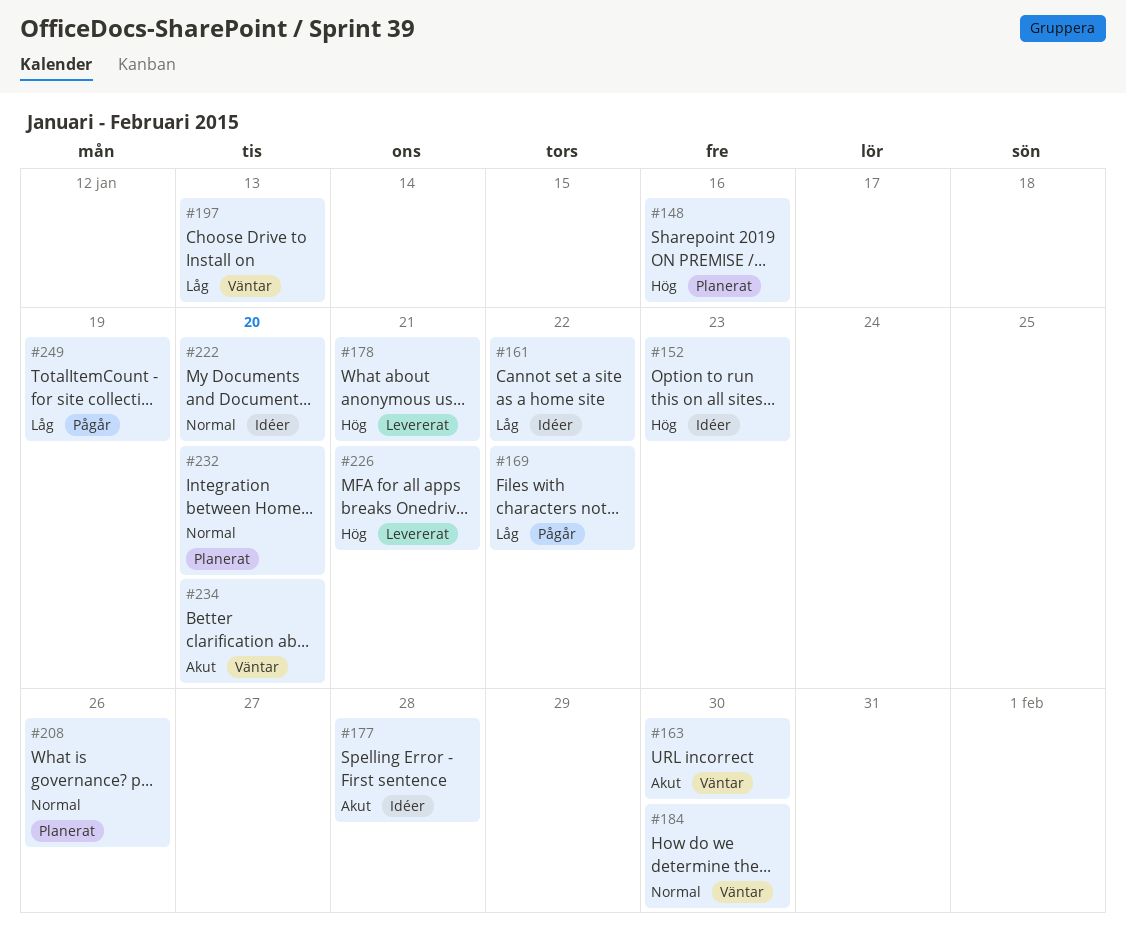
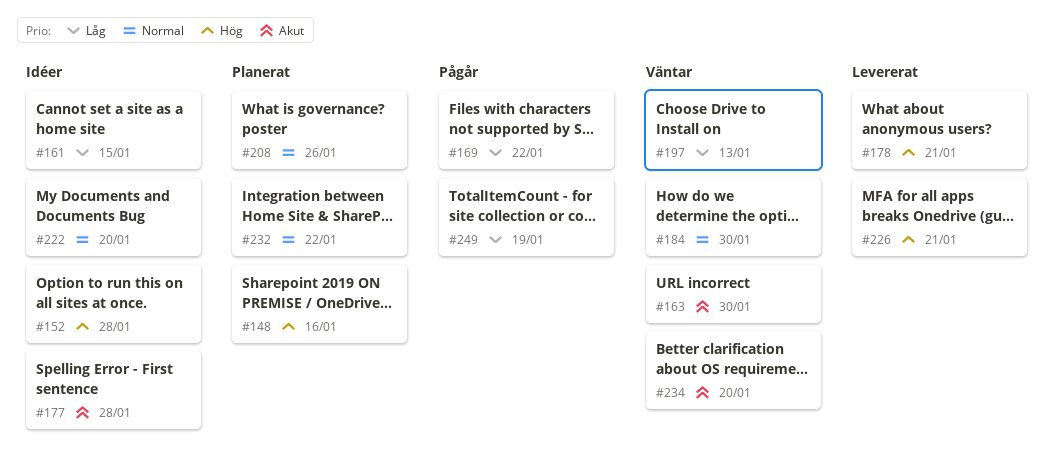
#152, due: Jan 23 -> Jan 28
#161, due: Jan 22 -> Jan 15
#232, due: Jan 20 -> Jan 22

